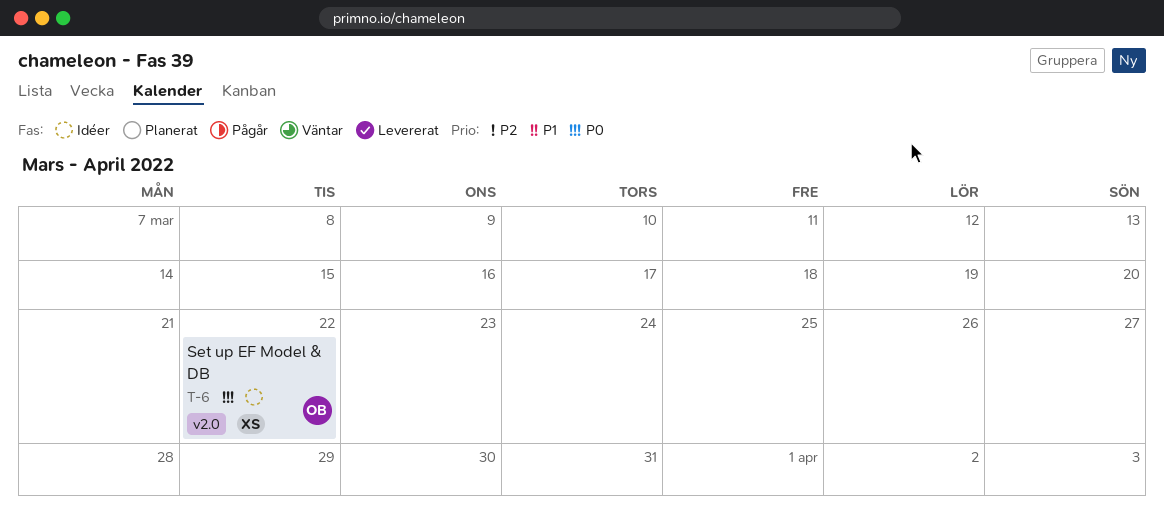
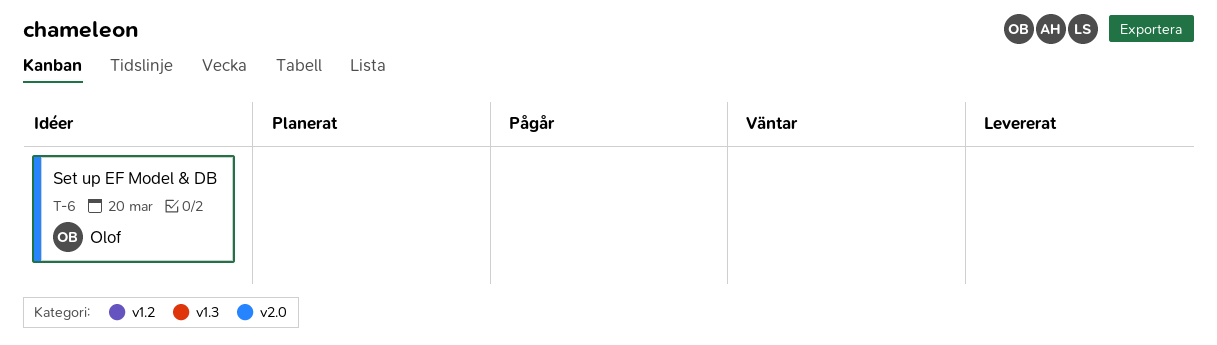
T-6, due: Mar 22 -> Mar 20

